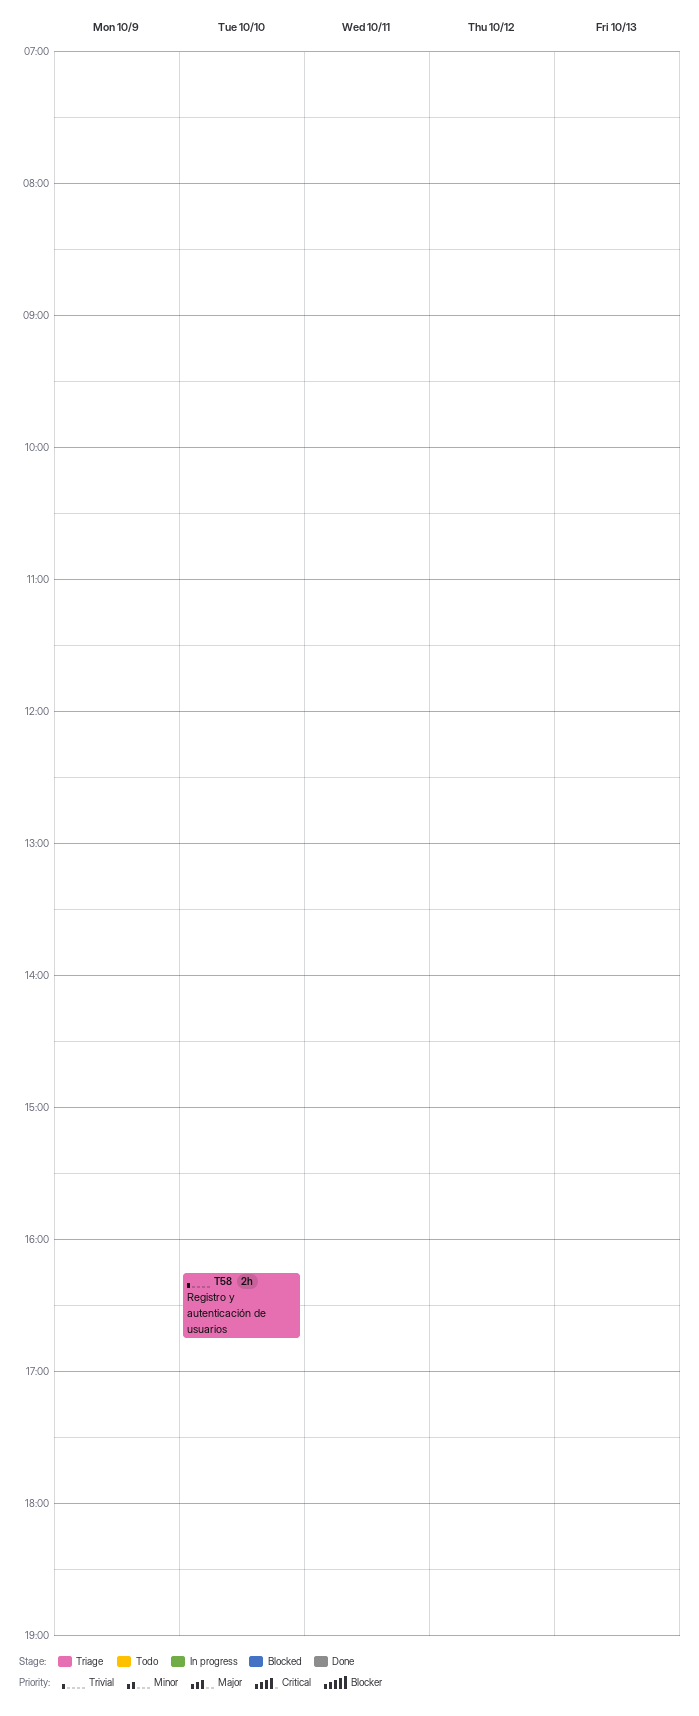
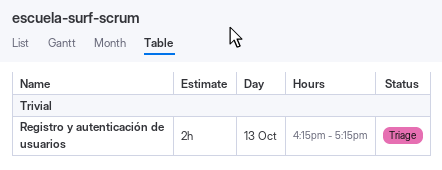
Registro y autenticación de usuarios, day: Oct 10 -> Oct 13
Registro y autenticación de usuarios, ends: 16:45 -> 17:15

